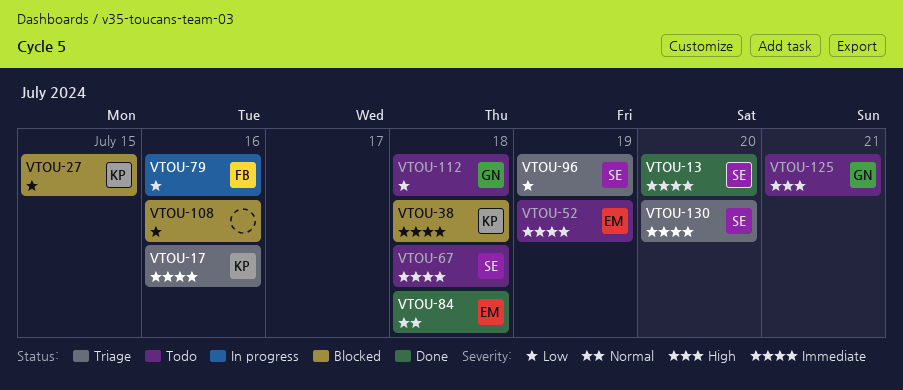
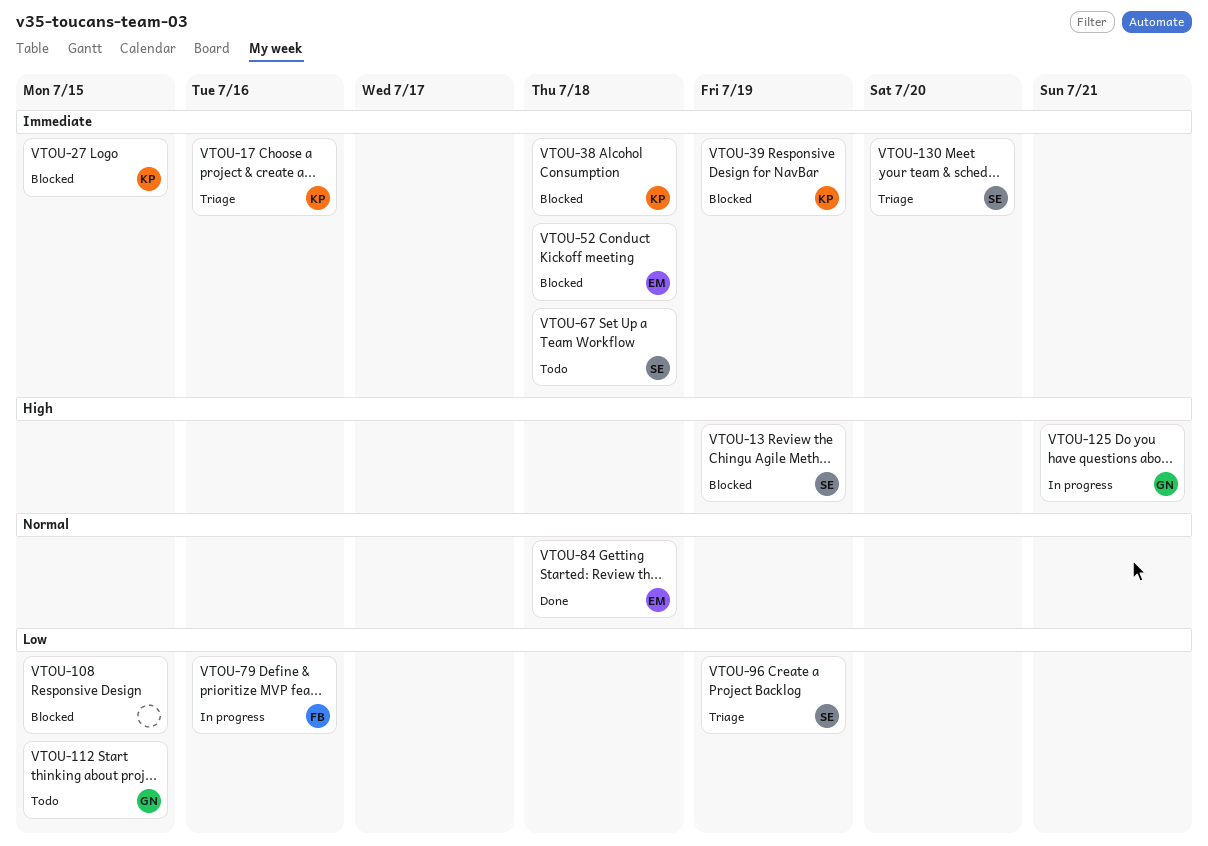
VTOU-13, status: Done -> Blocked
VTOU-13, priority: Immediate -> High
VTOU-13, due: Jul 20 -> Jul 19
VTOU-27, priority: Low -> Immediate
VTOU-39: none -> present
VTOU-52, status: Todo -> Blocked
VTOU-52, due: Jul 19 -> Jul 18
VTOU-108, due: Jul 16 -> Jul 15
VTOU-112, due: Jul 18 -> Jul 15
VTOU-125, status: Todo -> In progress

